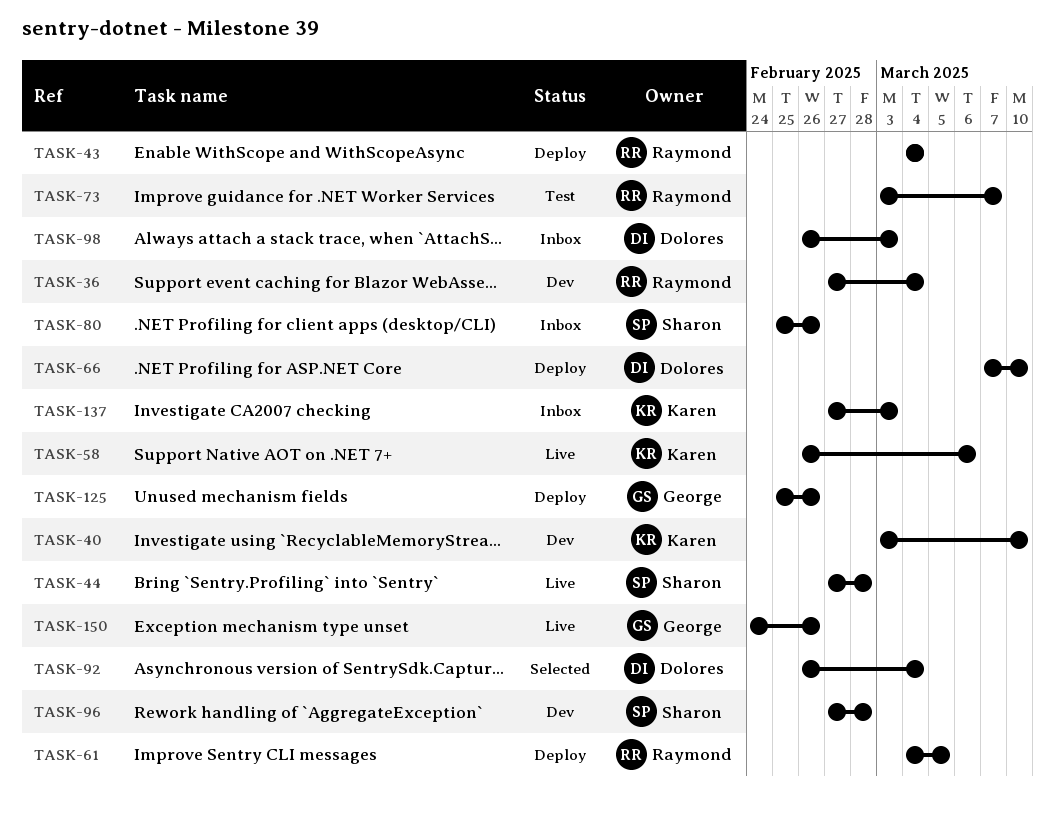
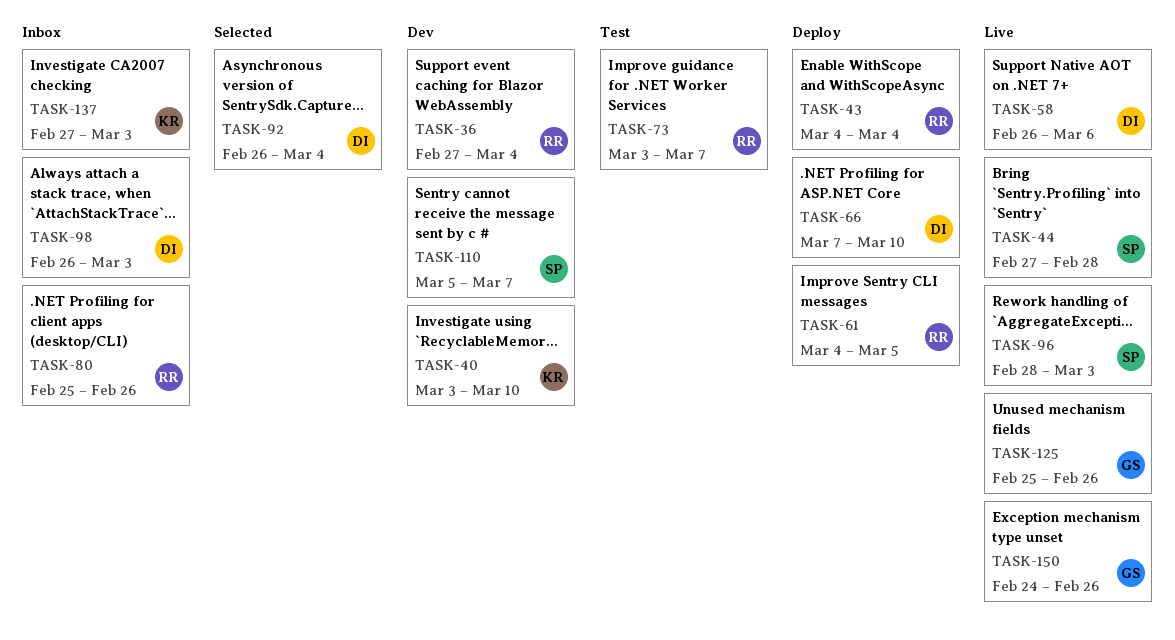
TASK-58, owner: Karen -> Dolores
TASK-80, owner: Sharon -> Raymond
TASK-96, status: Dev -> Live
TASK-96, start: Feb 27 -> Feb 28
TASK-96, due: Feb 28 -> Mar 3
TASK-110: none -> present
TASK-125, status: Deploy -> Live

